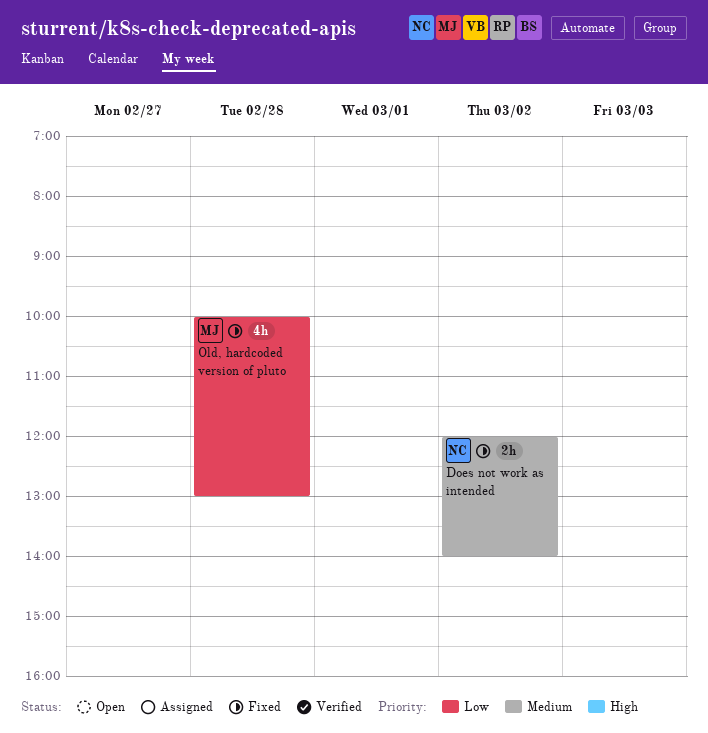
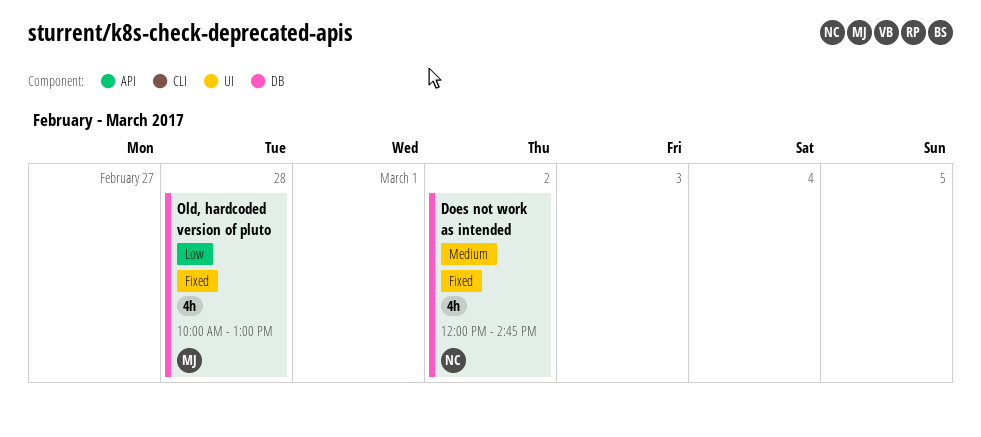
Does not work as intended, estimate: 2h -> 4h
Does not work as intended, ends: 14:00 -> 14:45

